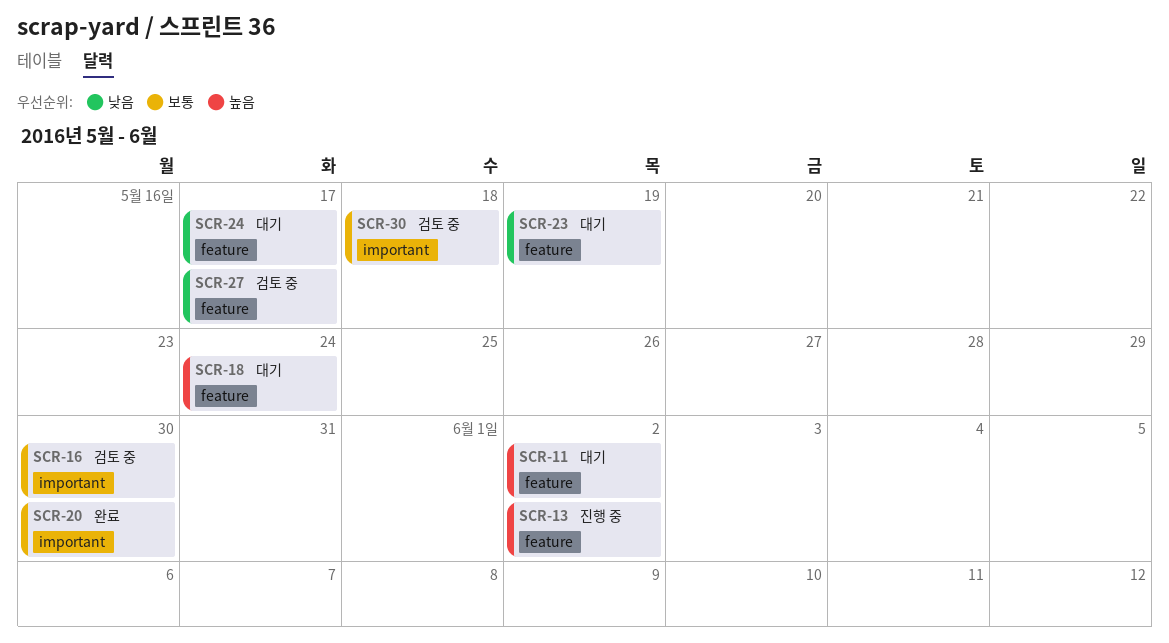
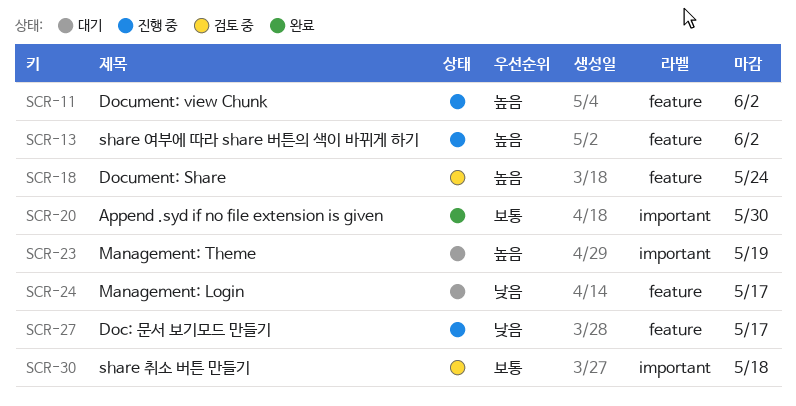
SCR-11, status: 대기 -> 진행 중
SCR-16: present -> none
SCR-18, status: 대기 -> 검토 중
SCR-23, priority: 낮음 -> 높음
SCR-23, label: feature -> important
SCR-27, status: 검토 중 -> 진행 중

